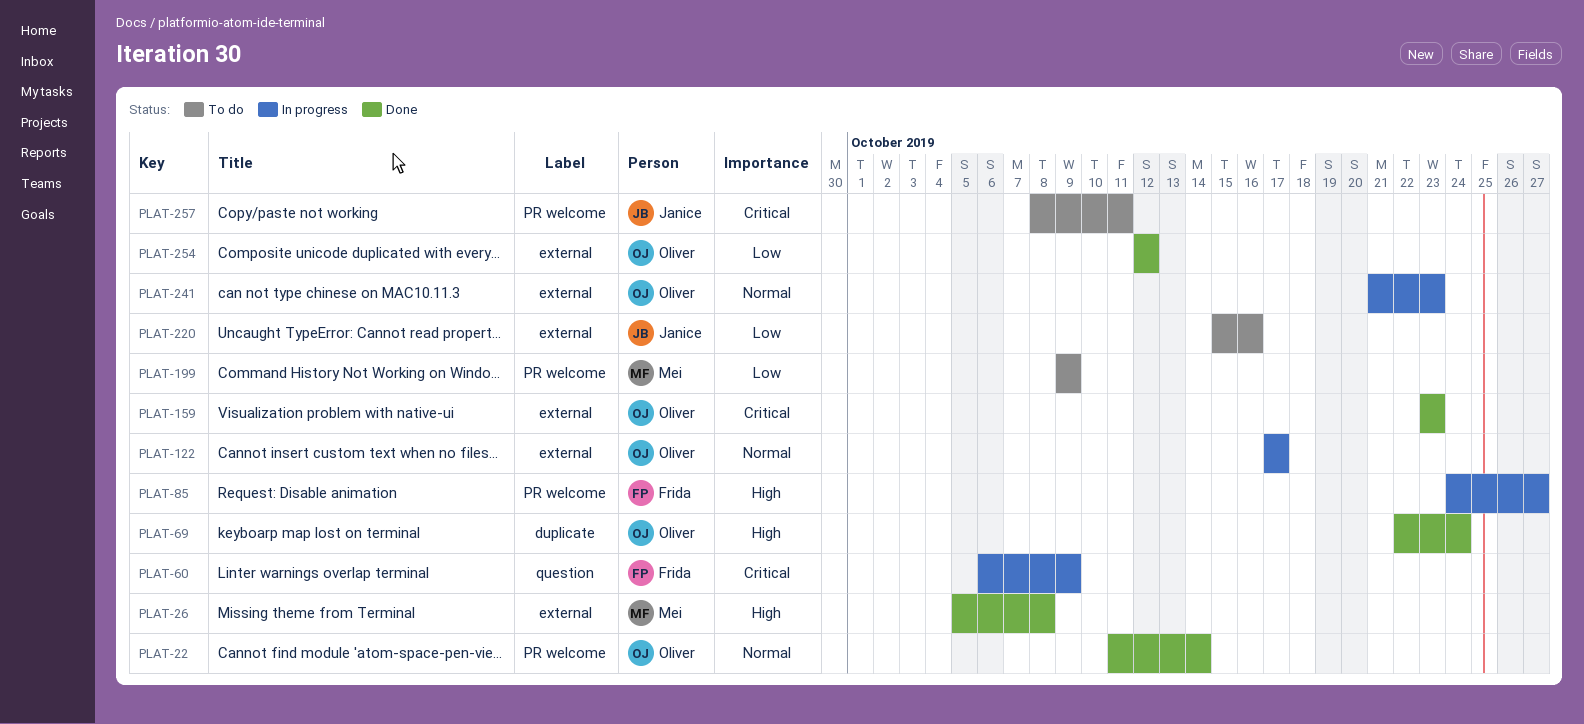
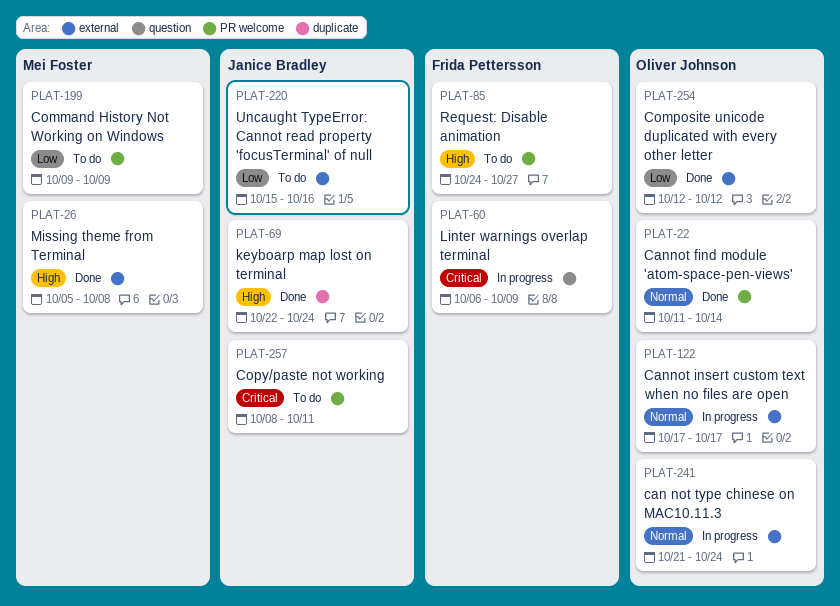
PLAT-69, owner: Oliver Johnson -> Janice Bradley
PLAT-85, status: In progress -> To do
PLAT-159: present -> none
PLAT-241, due: Oct 23 -> Oct 24

